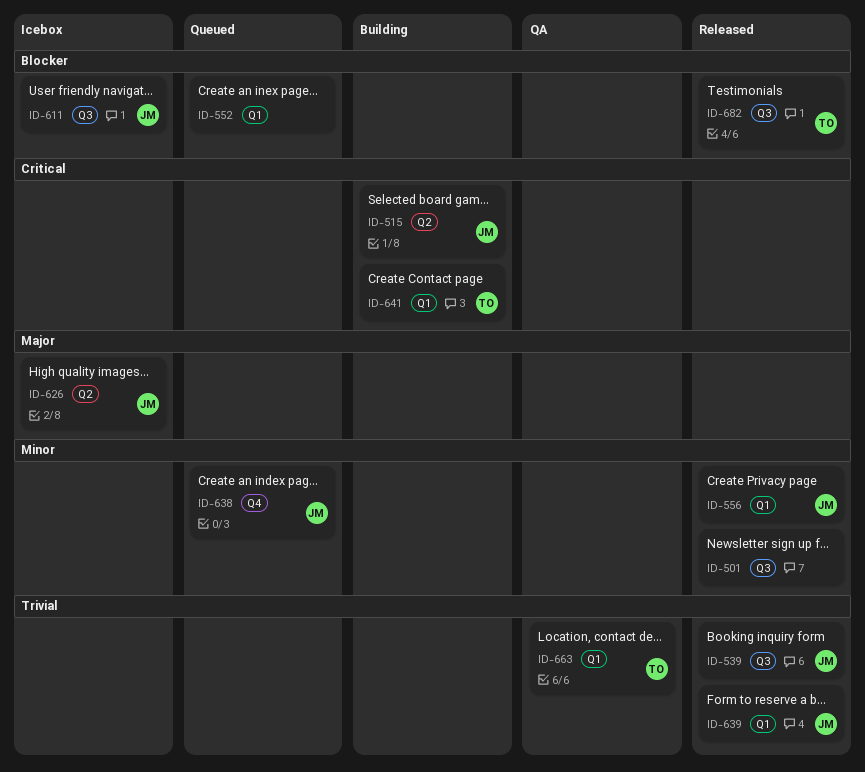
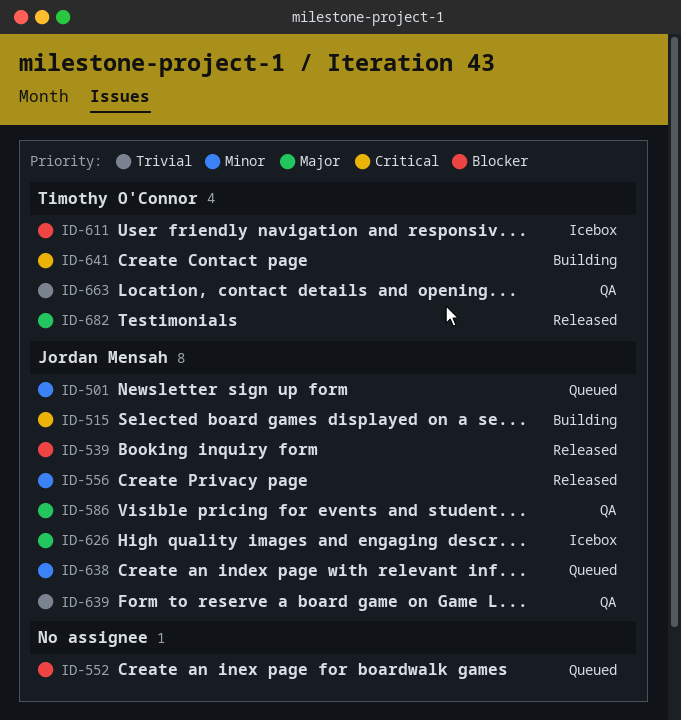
ID-501, status: Released -> Queued
ID-501, owner: none -> Jordan Mensah
ID-539, priority: Trivial -> Blocker
ID-586: none -> present
ID-611, owner: Jordan Mensah -> Timothy O'Connor
ID-639, status: Released -> QA
ID-682, priority: Blocker -> Major

